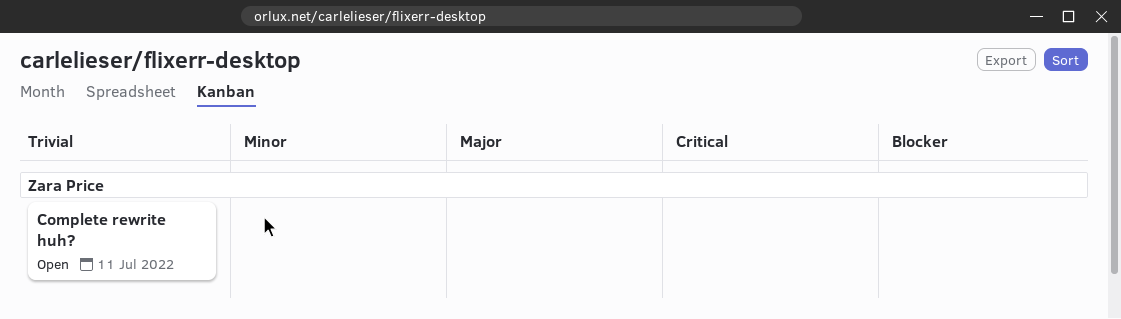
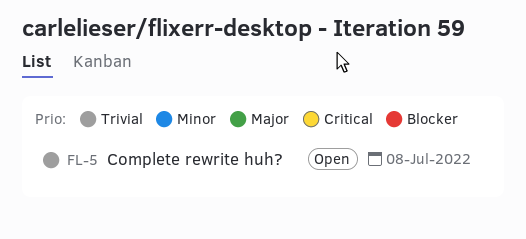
Complete rewrite huh?, due: Jul 11 -> Jul 8

